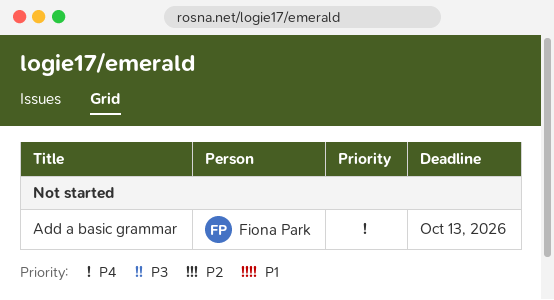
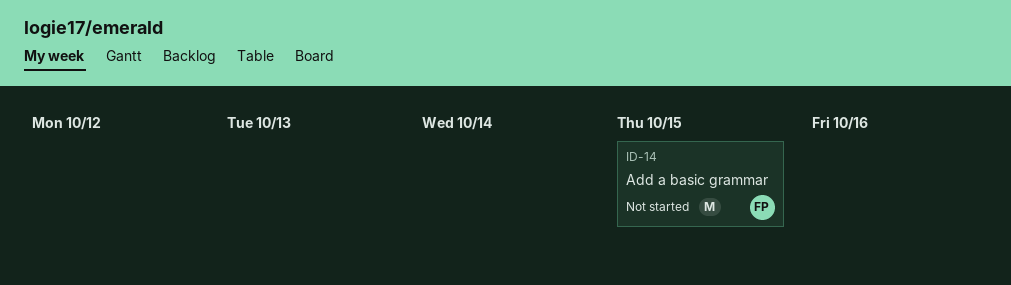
Add a basic grammar, due: Oct 13 -> Oct 15

